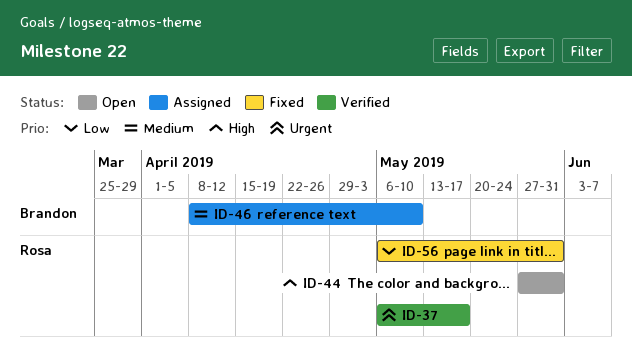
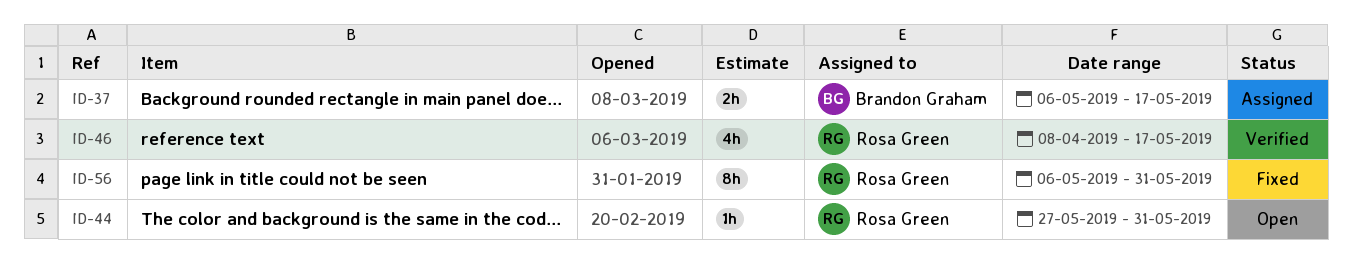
ID-37, status: Verified -> Assigned
ID-37, owner: Rosa Green -> Brandon Graham
ID-46, status: Assigned -> Verified
ID-46, owner: Brandon Graham -> Rosa Green
ID-46, due: May 10 -> May 17

